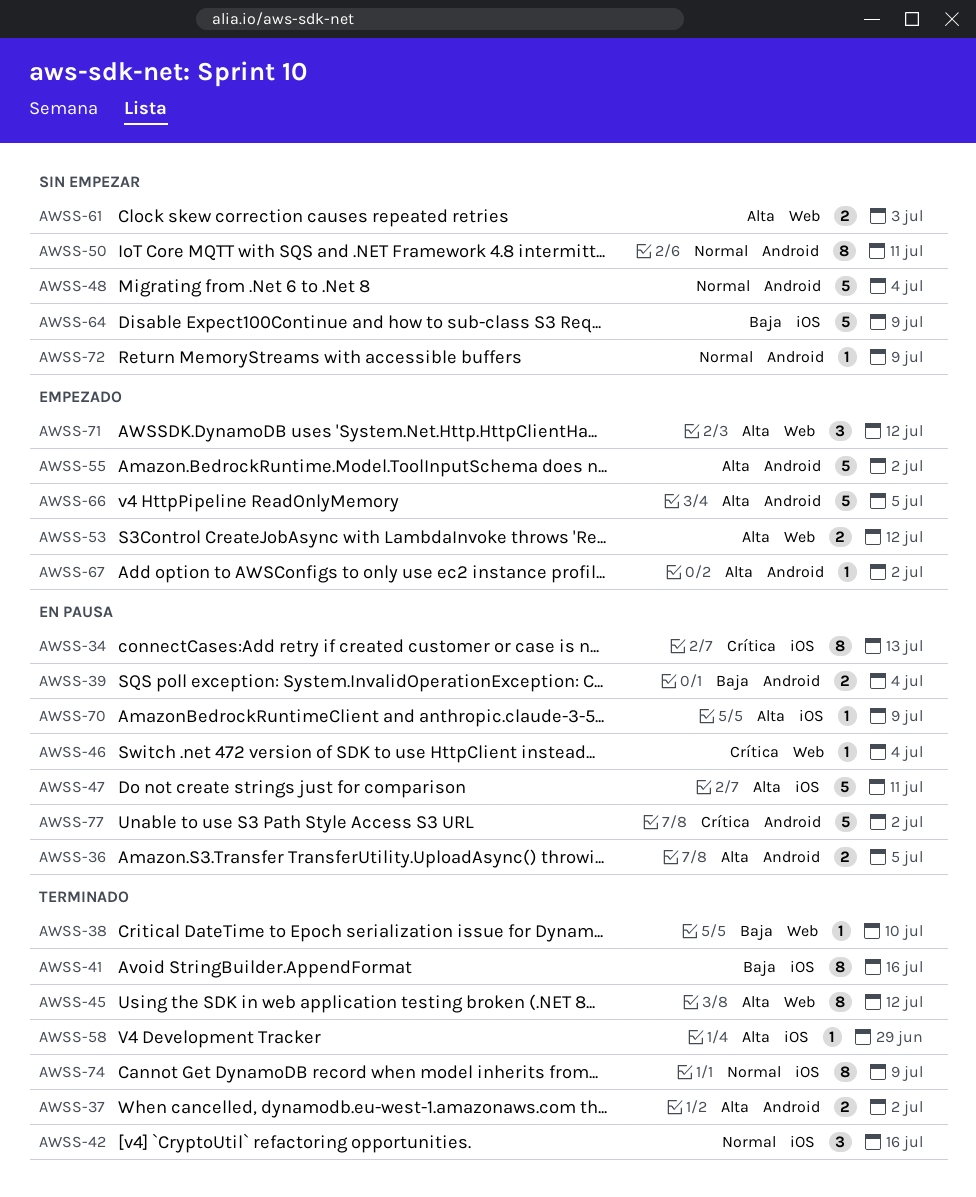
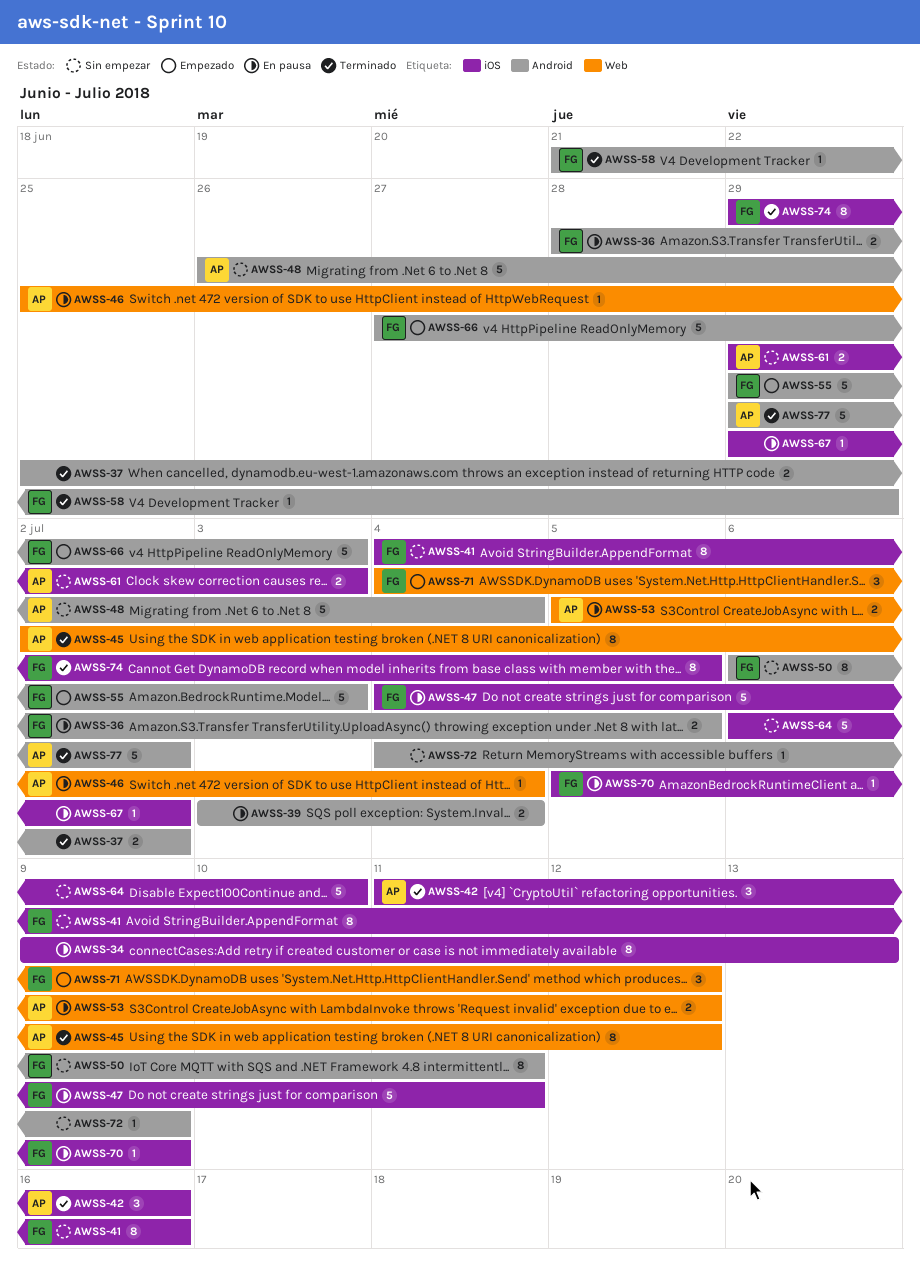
AWSS-38: present -> none
AWSS-41, status: Terminado -> Sin empezar
AWSS-53, status: Empezado -> En pausa
AWSS-55, due: Jul 2 -> Jul 3
AWSS-58, label: iOS -> Android
AWSS-61, label: Web -> iOS
AWSS-64, due: Jul 9 -> Jul 10
AWSS-66, due: Jul 5 -> Jul 3
AWSS-67, status: Empezado -> En pausa
AWSS-67, label: Android -> iOS
AWSS-74, due: Jul 9 -> Jul 5
AWSS-77, status: En pausa -> Terminado

